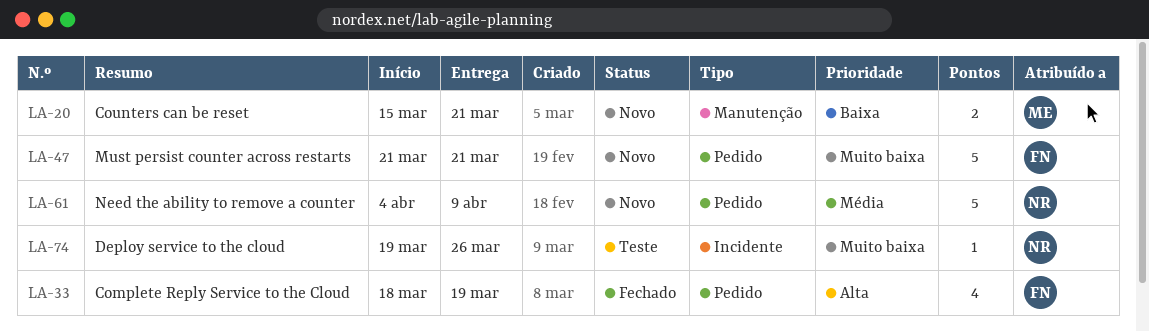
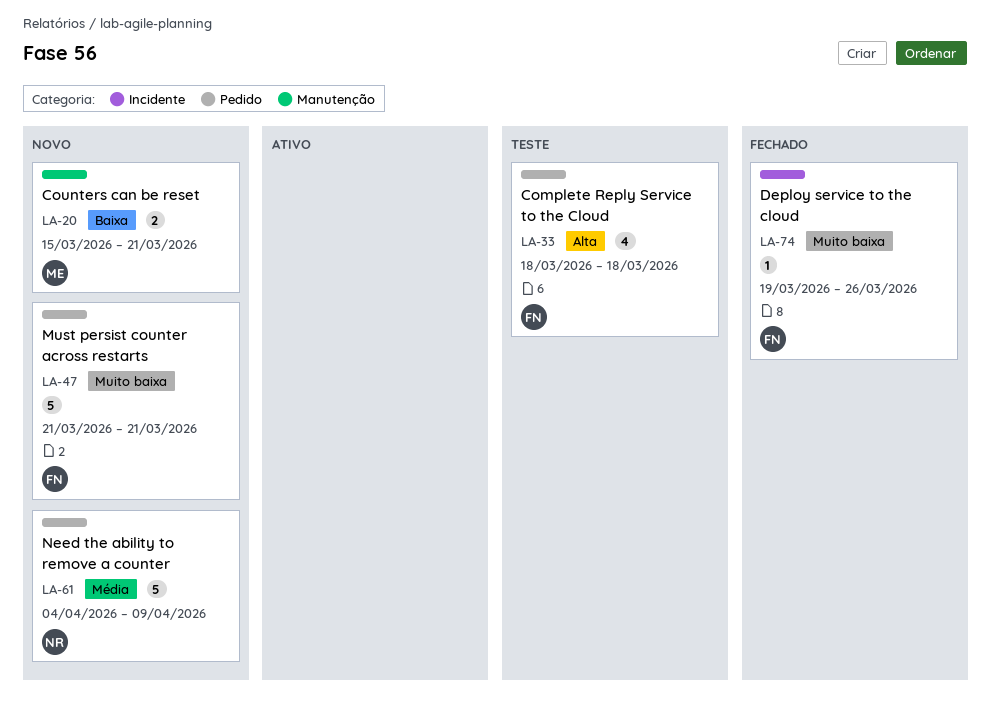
LA-33, status: Fechado -> Teste
LA-33, due: Mar 19 -> Mar 18
LA-74, status: Teste -> Fechado
LA-74, owner: NR -> FN

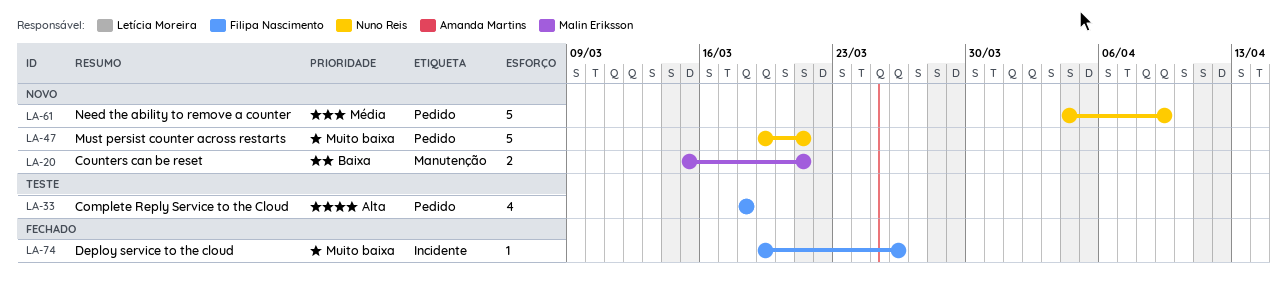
LA-47, owner: Filipa Nascimento -> Nuno Reis
LA-47, start: Mar 21 -> Mar 19

